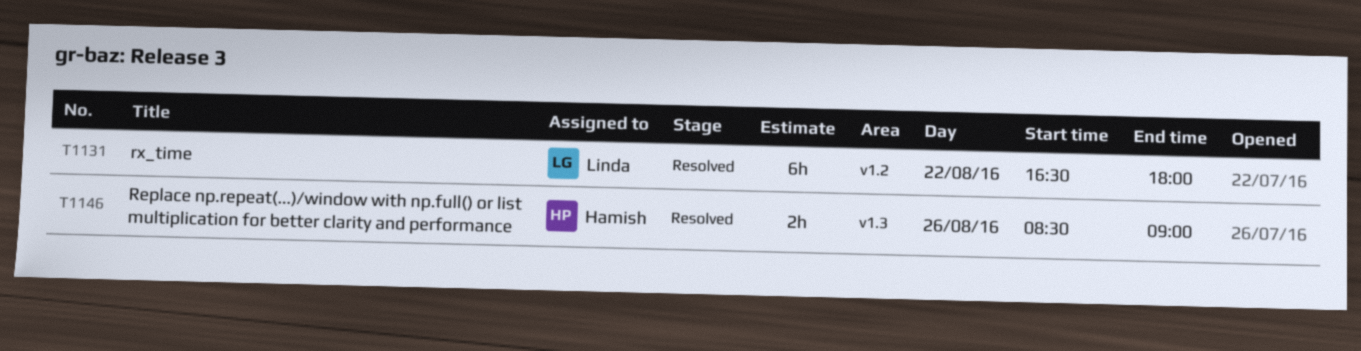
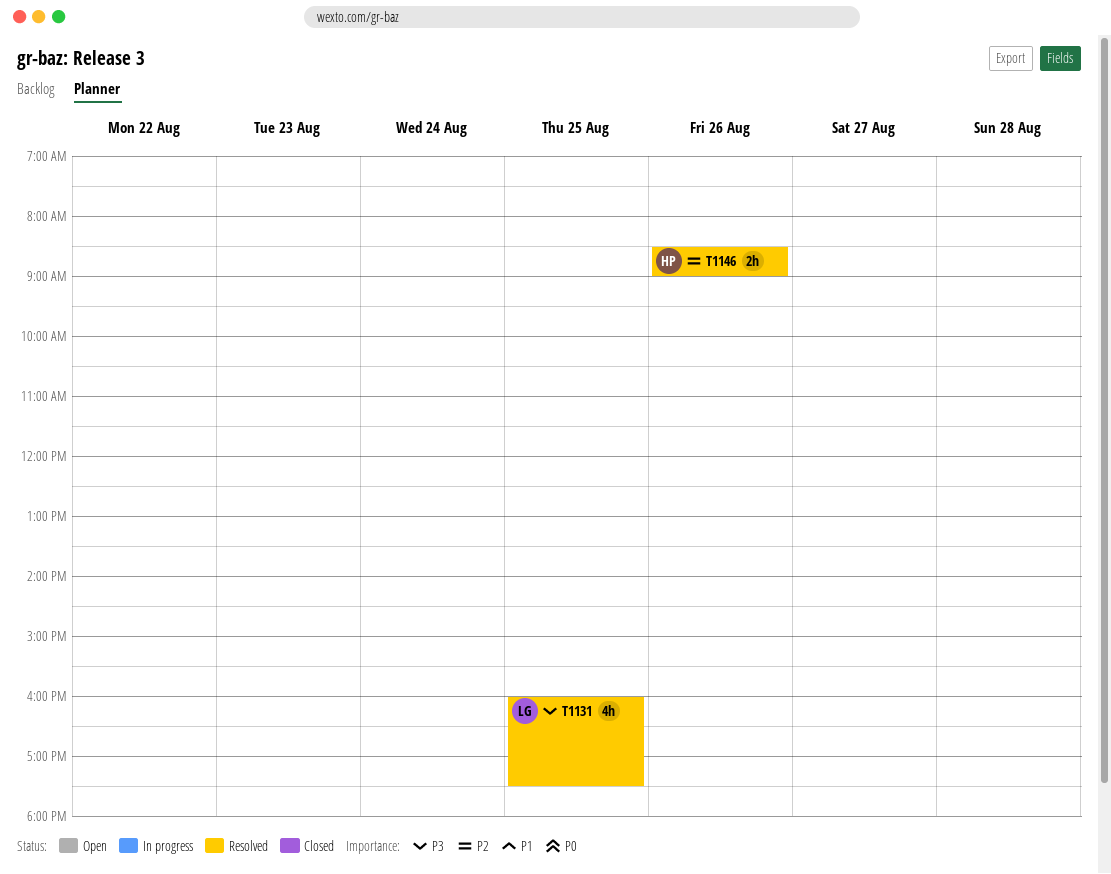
T1131, estimate: 6h -> 4h
T1131, day: Aug 22 -> Aug 25
T1131, begins: 16:30 -> 16:00
T1131, ends: 18:00 -> 17:30

